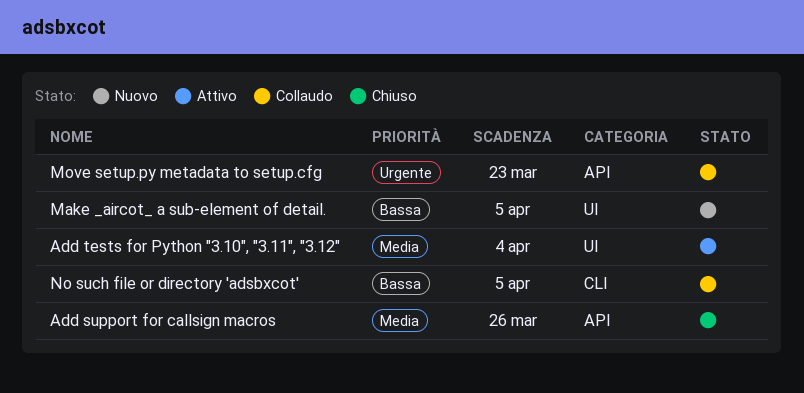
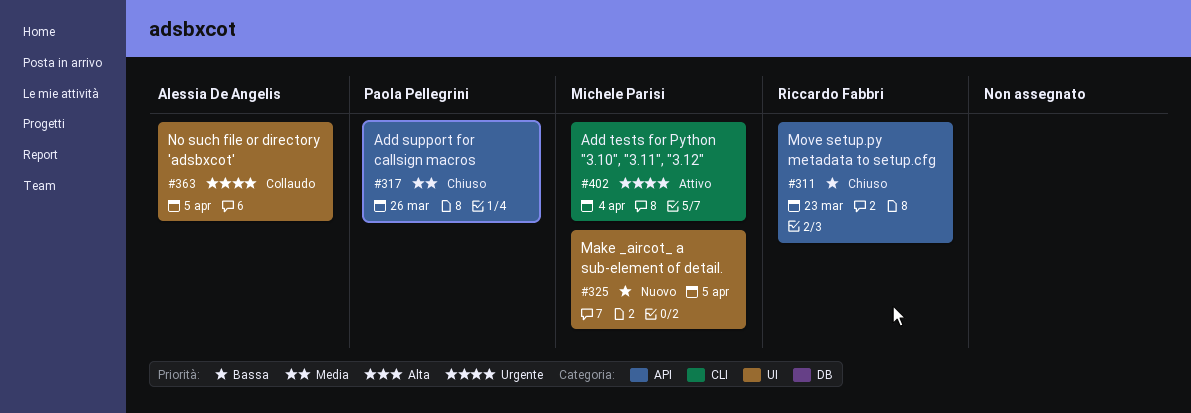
Add tests for Python "3.10", "3.11", "3.12", priority: Media -> Urgente
Add tests for Python "3.10", "3.11", "3.12", label: UI -> CLI
Move setup.py metadata to setup.cfg, status: Collaudo -> Chiuso
Move setup.py metadata to setup.cfg, priority: Urgente -> Bassa
No such file or directory 'adsbxcot', priority: Bassa -> Urgente
No such file or directory 'adsbxcot', label: CLI -> UI

